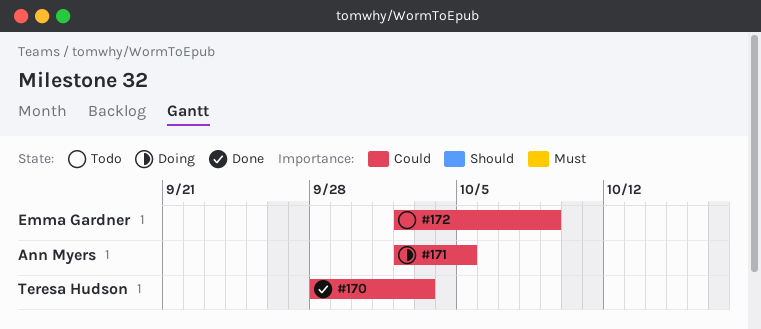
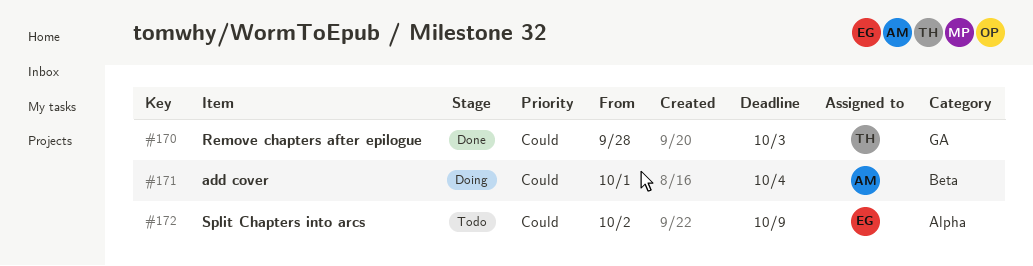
#171, start: Oct 2 -> Oct 1
#171, due: Oct 5 -> Oct 4

